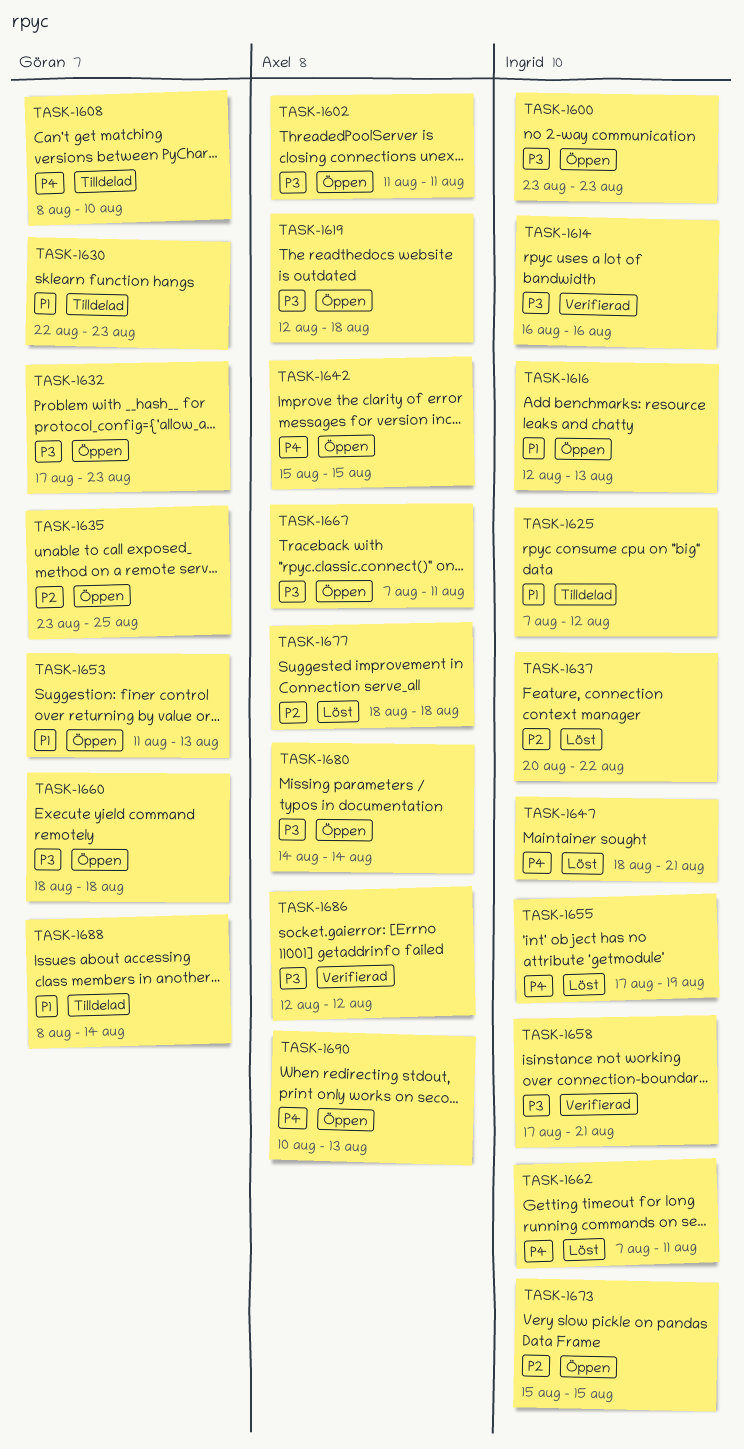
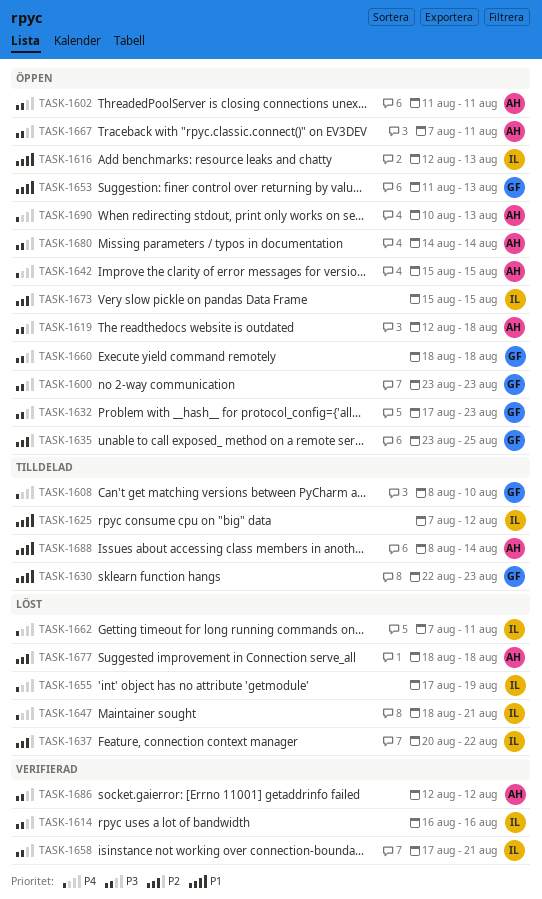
TASK-1600, owner: Ingrid -> Göran
TASK-1688, owner: Göran -> Axel

